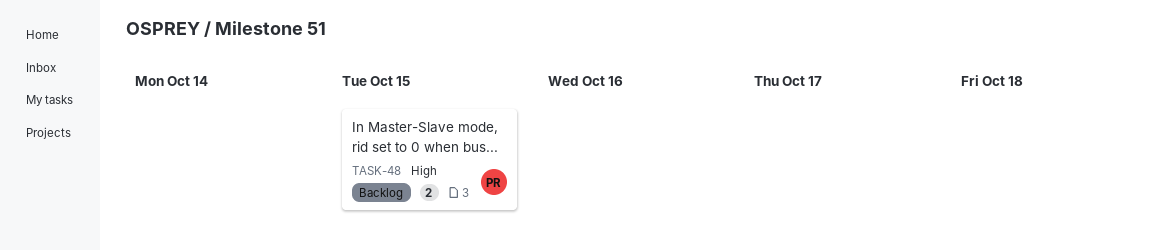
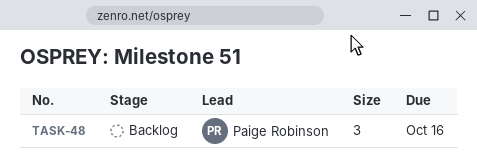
TASK-48, estimate: 2 -> 3
TASK-48, due: Oct 15 -> Oct 16

